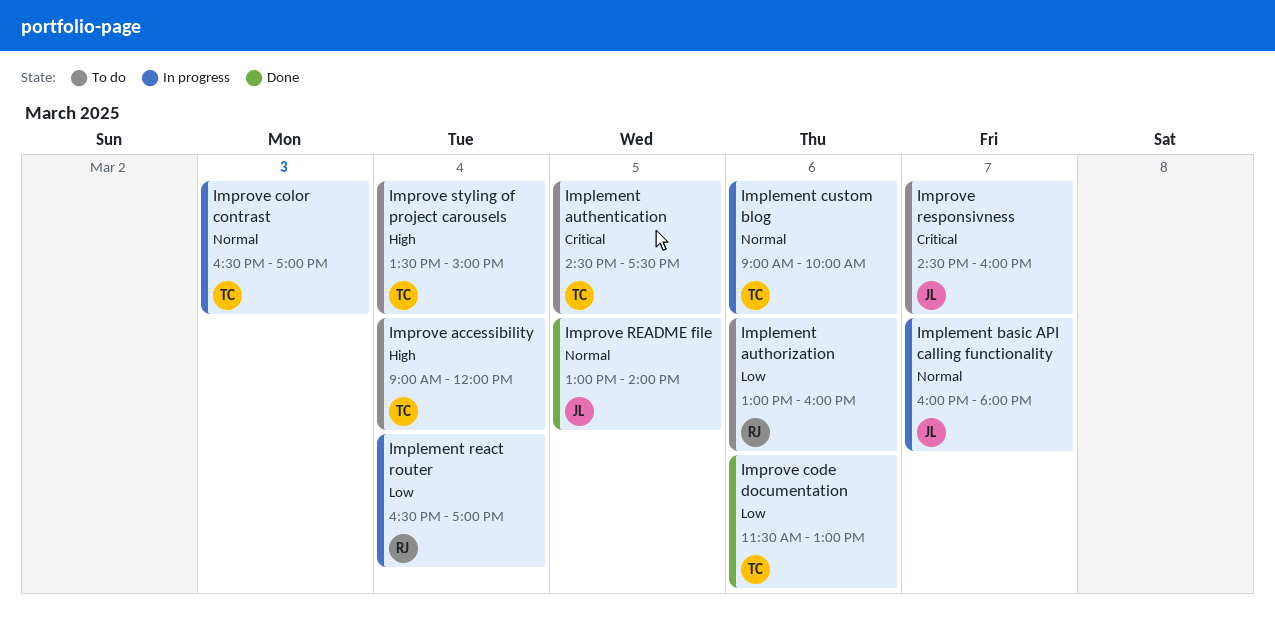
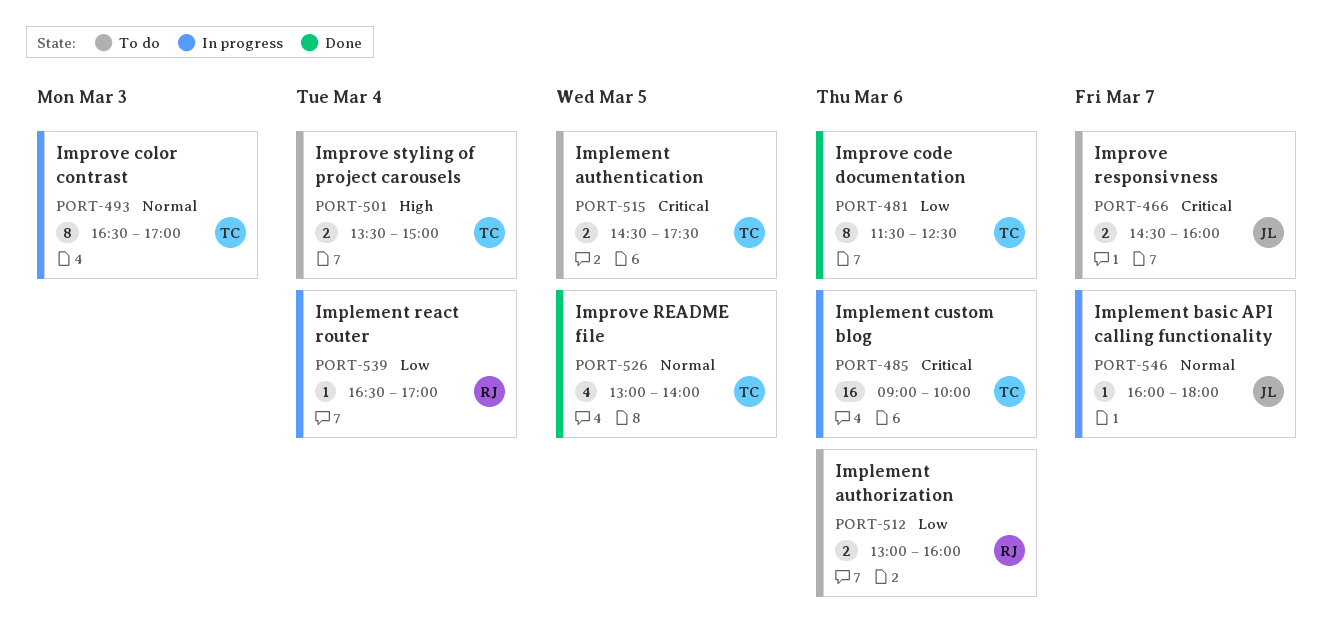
Implement custom blog, priority: Normal -> Critical
Improve accessibility: present -> none
Improve code documentation, ends: 13:00 -> 12:30
Improve README file, owner: JL -> TC

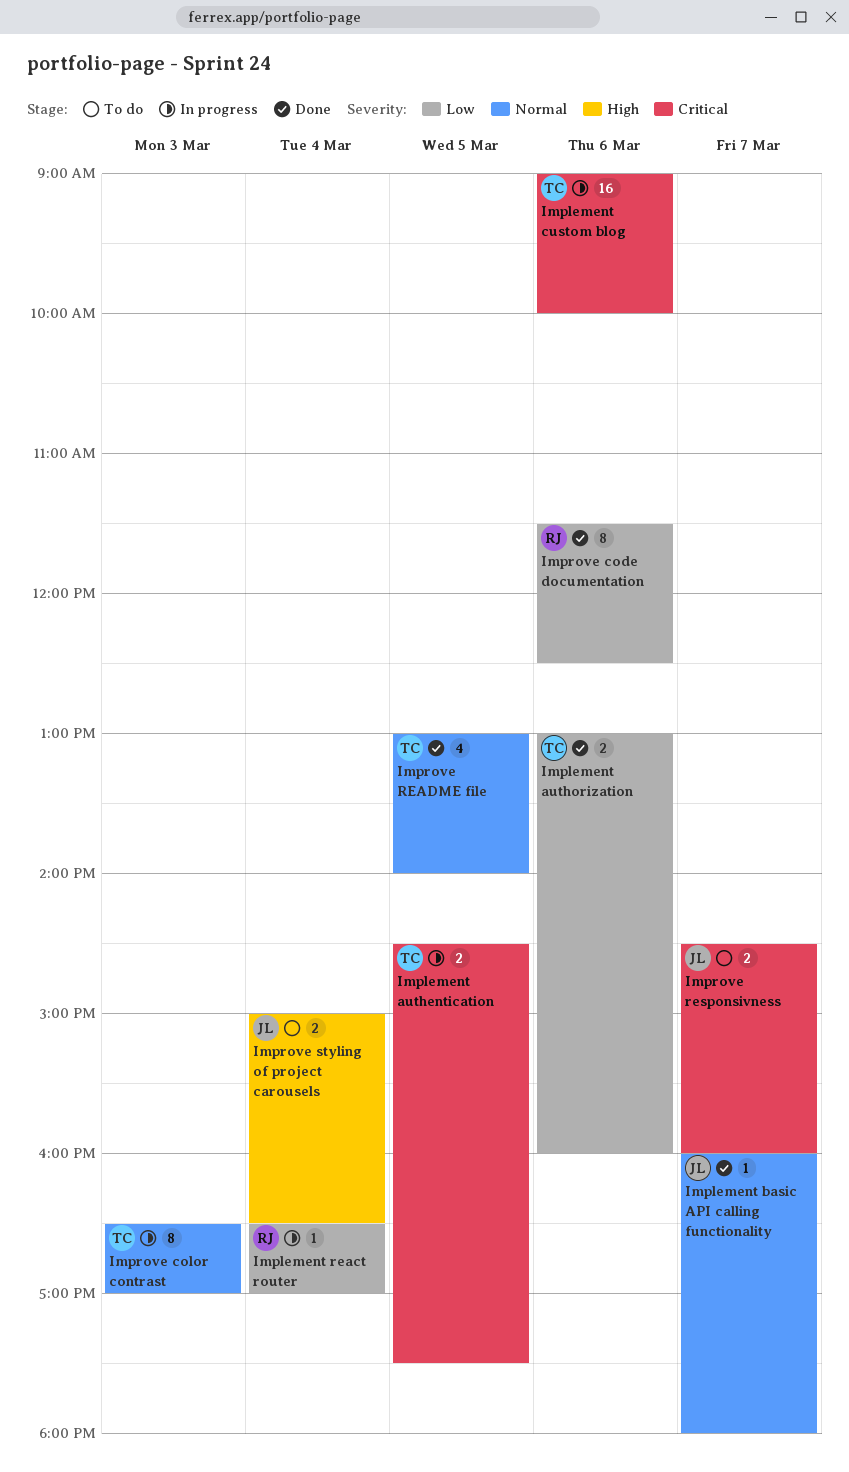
Implement authentication, status: To do -> In progress
Implement authorization, status: To do -> Done
Implement authorization, owner: RJ -> TC
Implement basic API calling functionality, status: In progress -> Done
Improve code documentation, owner: TC -> RJ
Improve styling of project carousels, owner: TC -> JL
Improve styling of project carousels, begins: 13:30 -> 15:00
Improve styling of project carousels, ends: 15:00 -> 16:30

